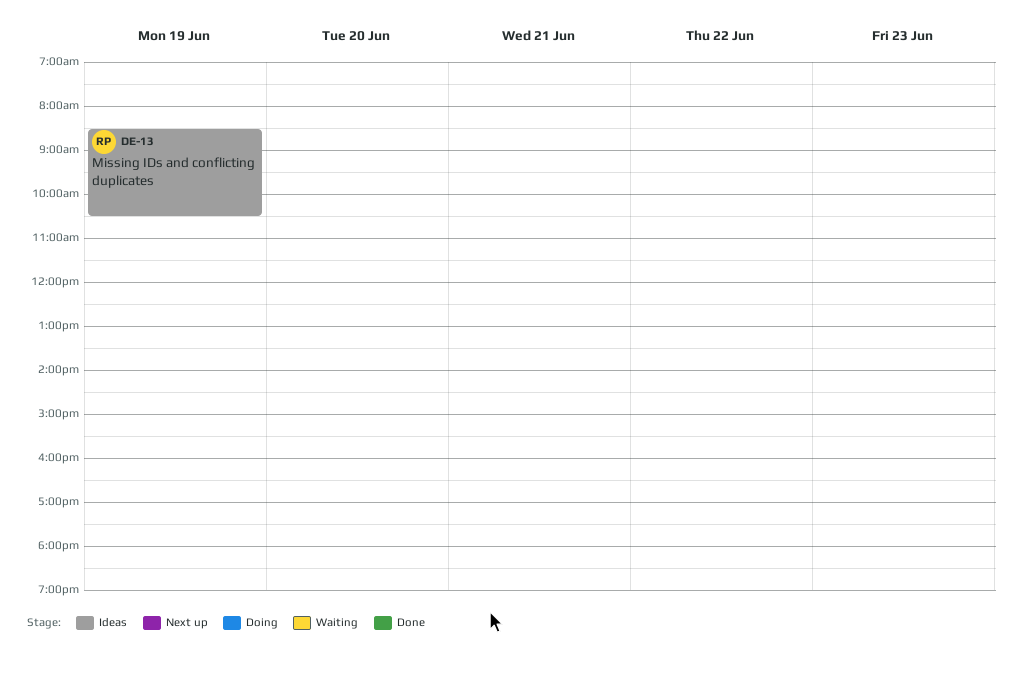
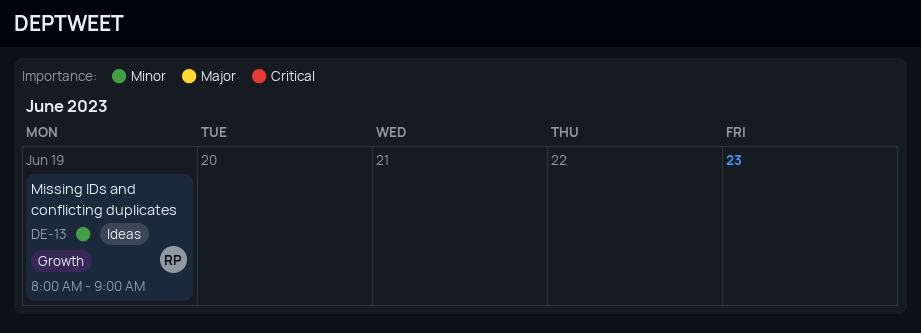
DE-13, begins: 08:30 -> 08:00
DE-13, ends: 10:30 -> 09:00

